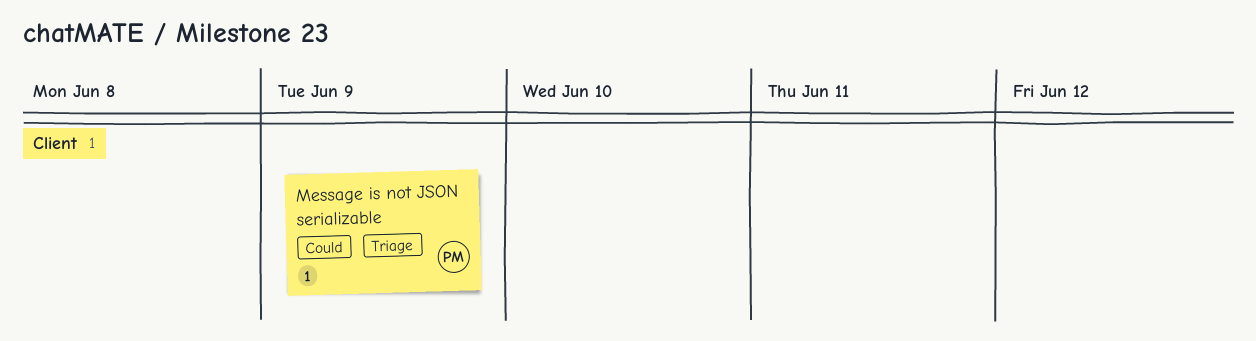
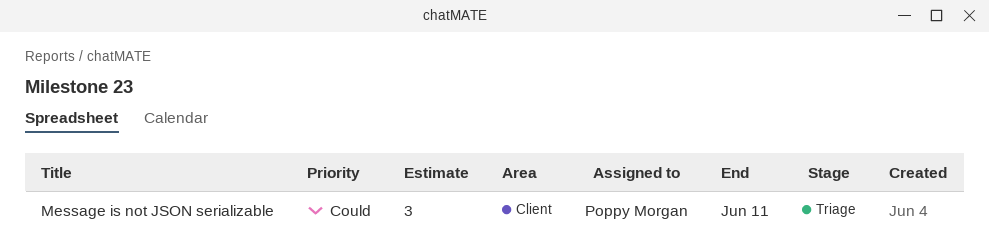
Message is not JSON serializable, estimate: 1 -> 3
Message is not JSON serializable, due: Jun 9 -> Jun 11

